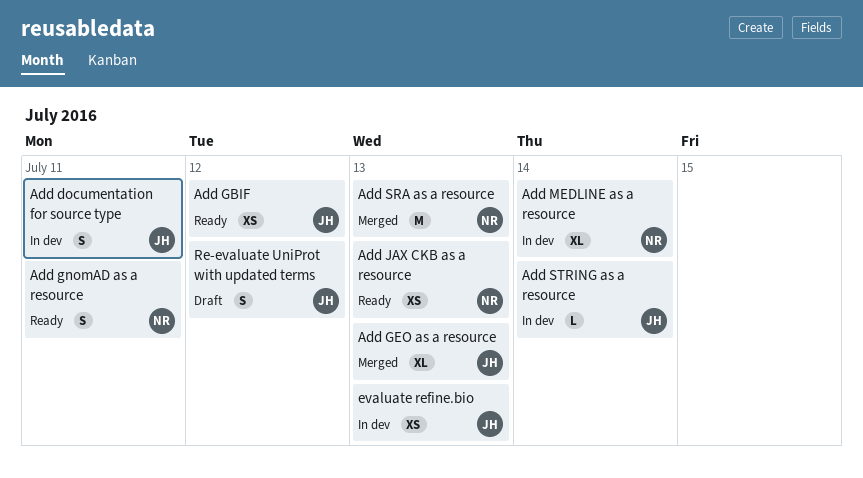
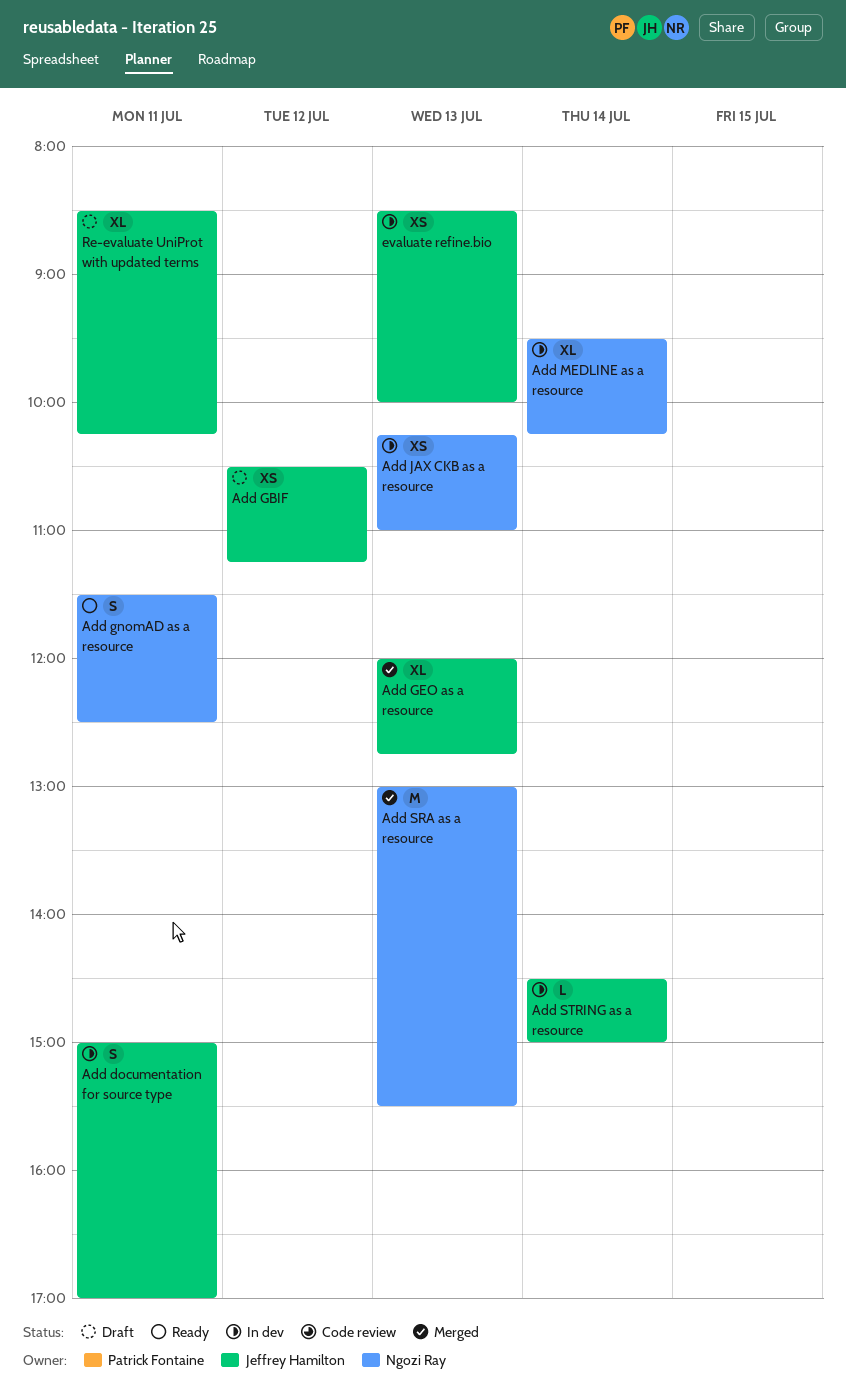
Add GBIF, status: Ready -> Draft
Add JAX CKB as a resource, status: Ready -> In dev
Re-evaluate UniProt with updated terms, estimate: S -> XL
Re-evaluate UniProt with updated terms, day: Jul 12 -> Jul 11

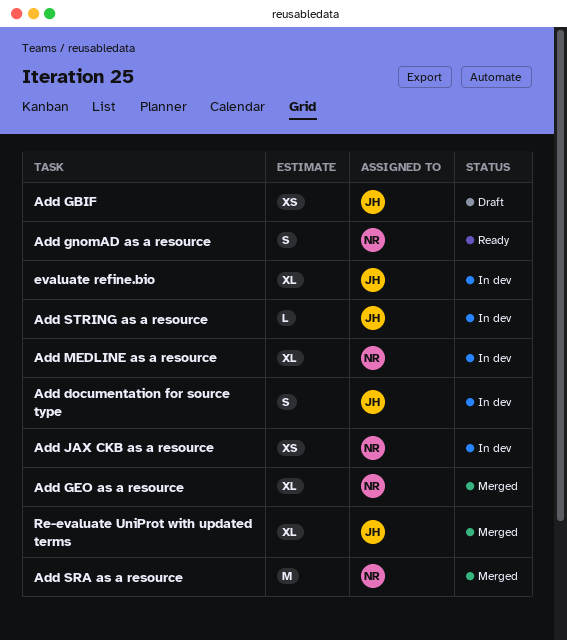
Add GEO as a resource, owner: Jeffrey Hamilton -> Ngozi Ray
evaluate refine.bio, estimate: XS -> XL
Re-evaluate UniProt with updated terms, status: Draft -> Merged

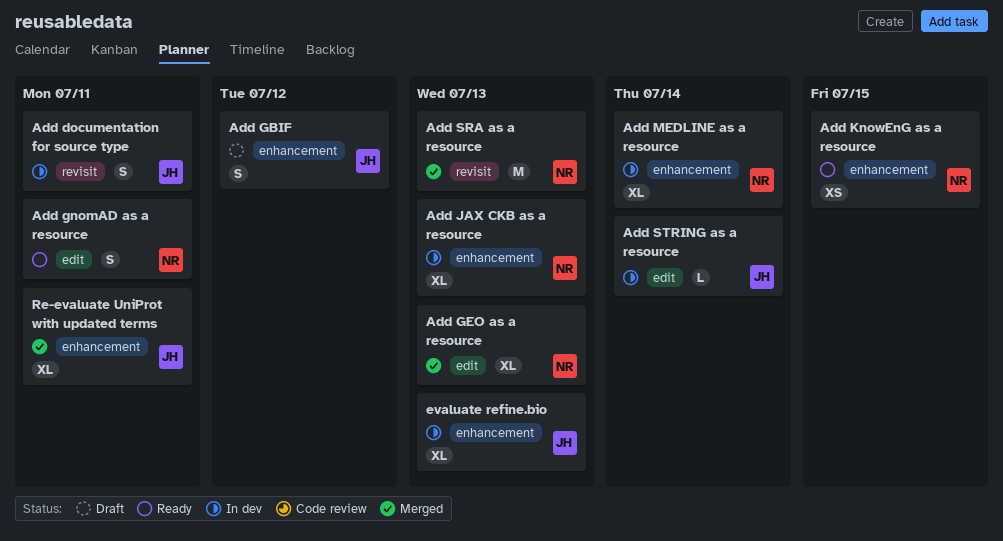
Add GBIF, estimate: XS -> S
Add JAX CKB as a resource, estimate: XS -> XL
Add KnowEnG as a resource: none -> present

